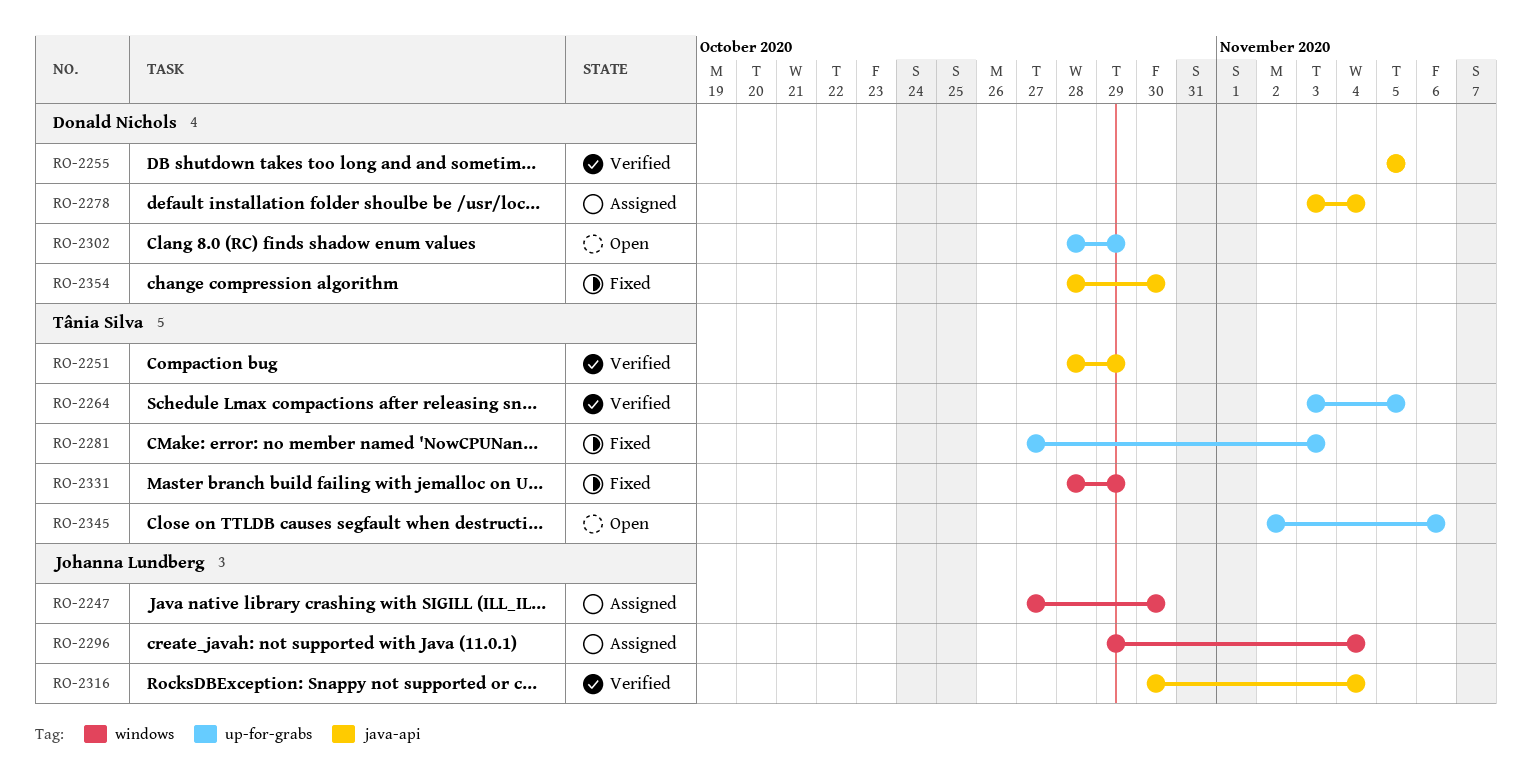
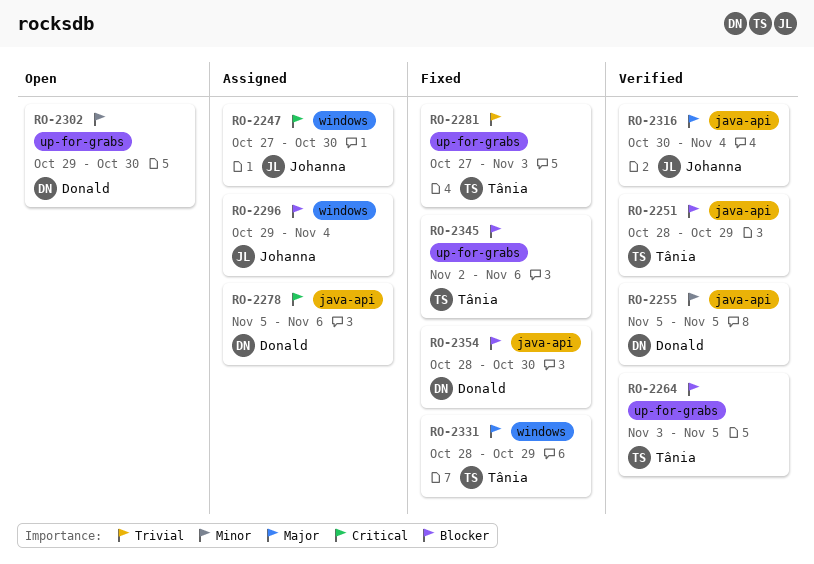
RO-2278, start: Nov 3 -> Nov 5
RO-2278, due: Nov 4 -> Nov 6
RO-2302, start: Oct 28 -> Oct 29
RO-2302, due: Oct 29 -> Oct 30
RO-2345, status: Open -> Fixed

